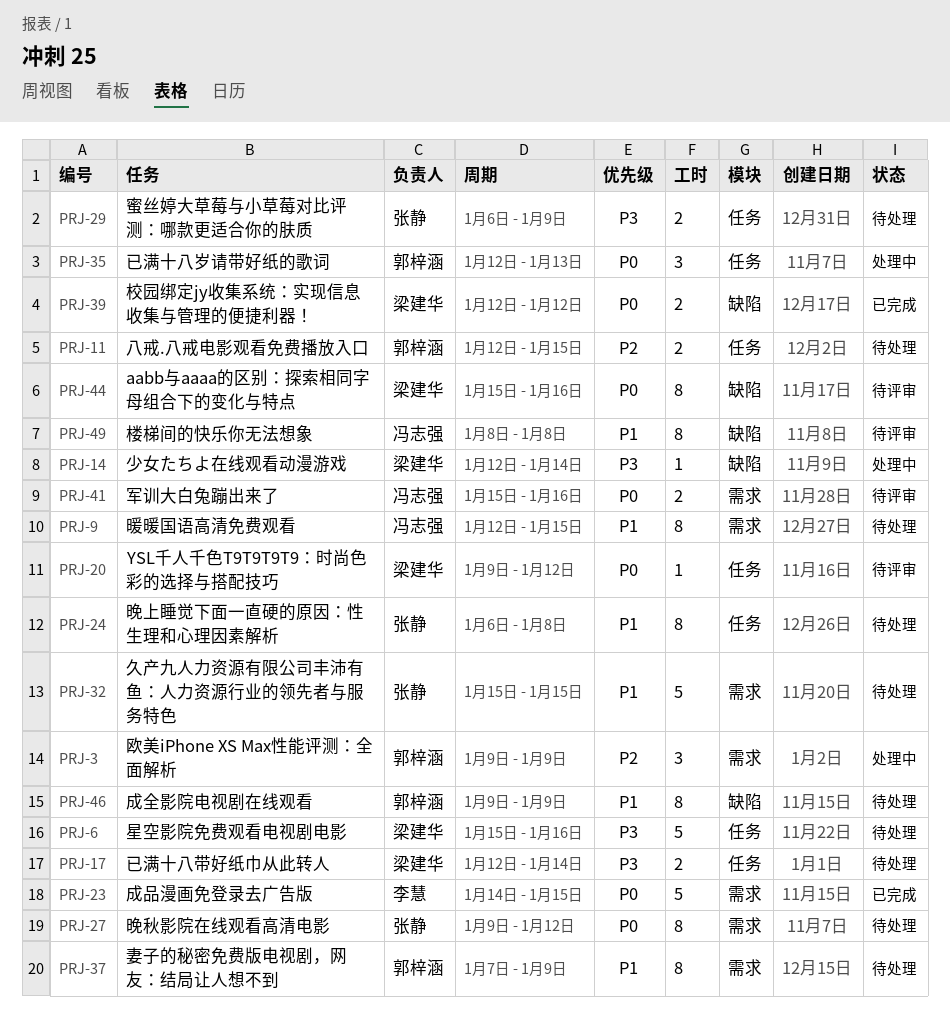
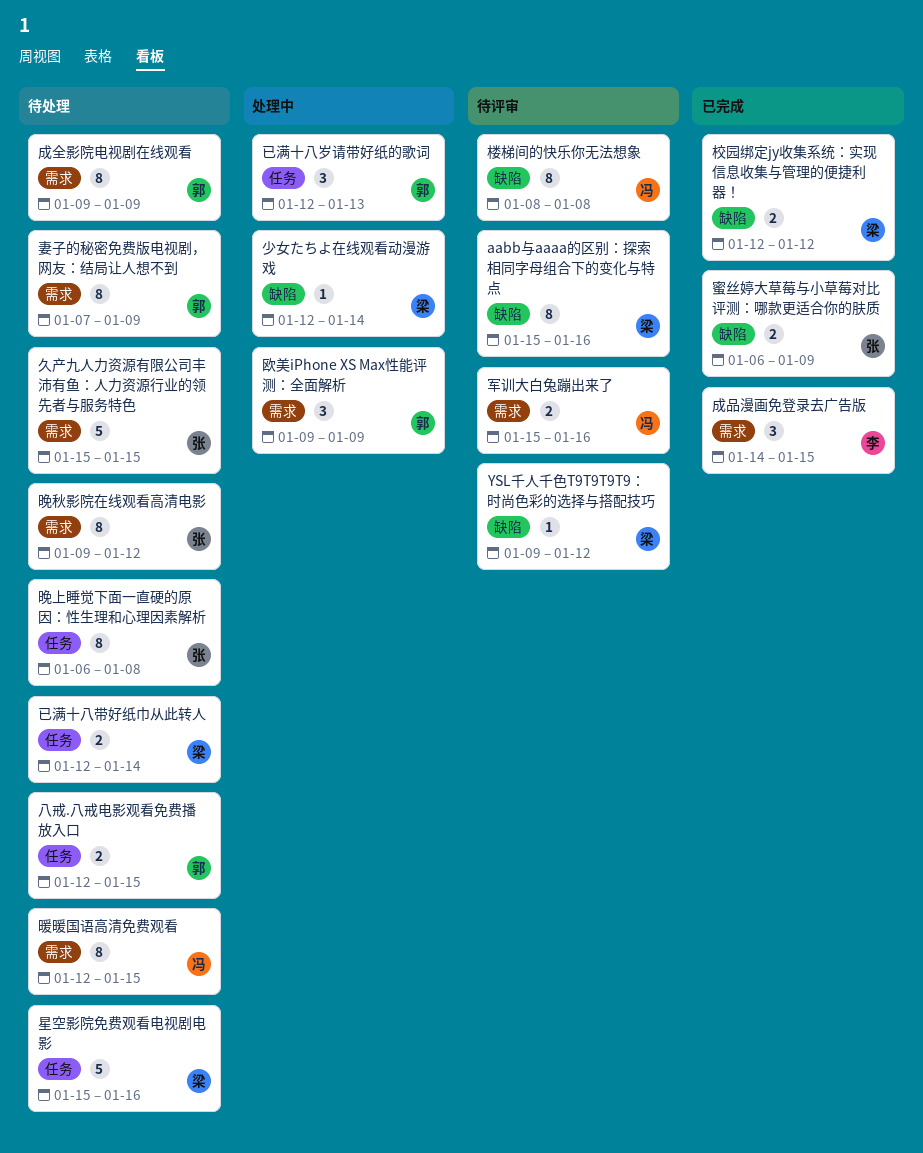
YSL千人千色T9T9T9T9：时尚色彩的选择与搭配技巧, label: 任务 -> 缺陷
成全影院电视剧在线观看, label: 缺陷 -> 需求
成品漫画免登录去广告版, estimate: 5 -> 3
蜜丝婷大草莓与小草莓对比评测：哪款更适合你的肤质, status: 待处理 -> 已完成
蜜丝婷大草莓与小草莓对比评测：哪款更适合你的肤质, label: 任务 -> 缺陷

